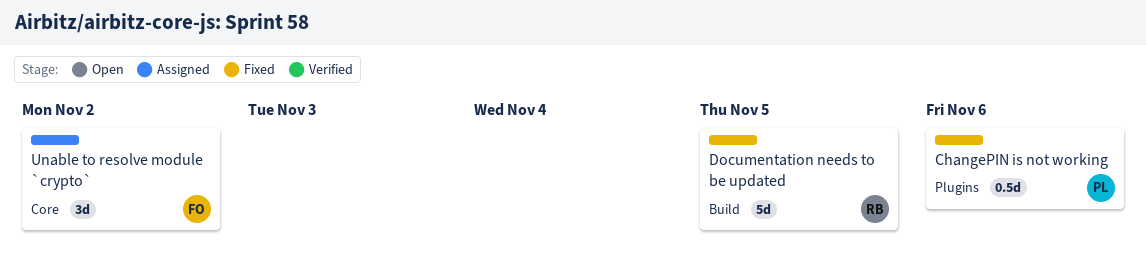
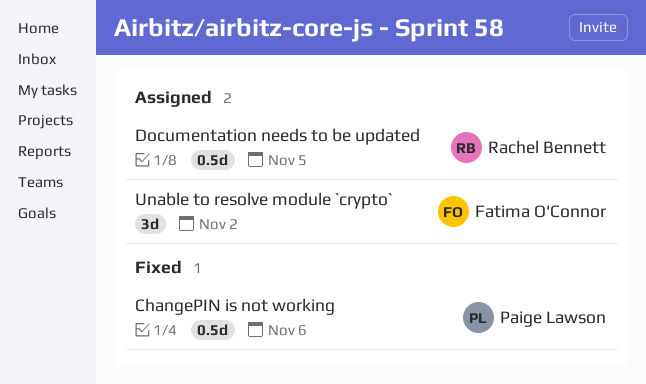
Documentation needs to be updated, status: Fixed -> Assigned
Documentation needs to be updated, estimate: 5d -> 0.5d

